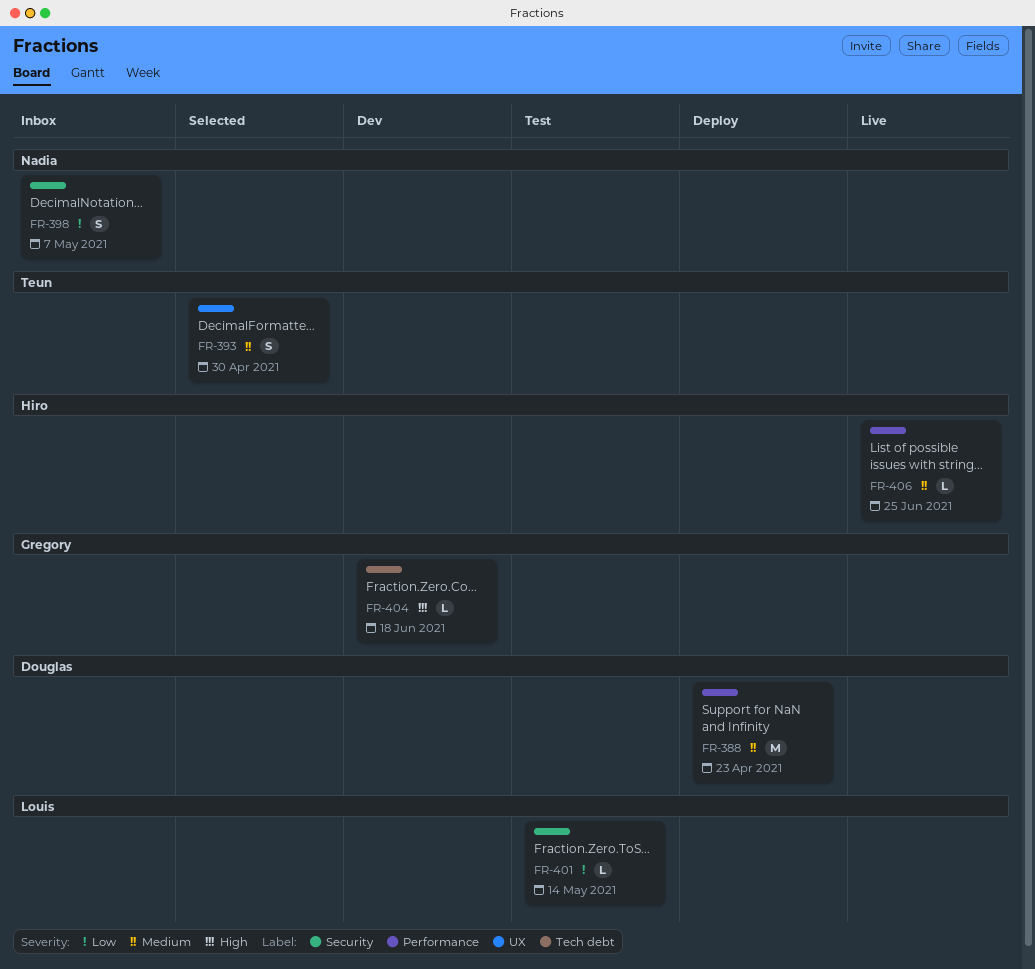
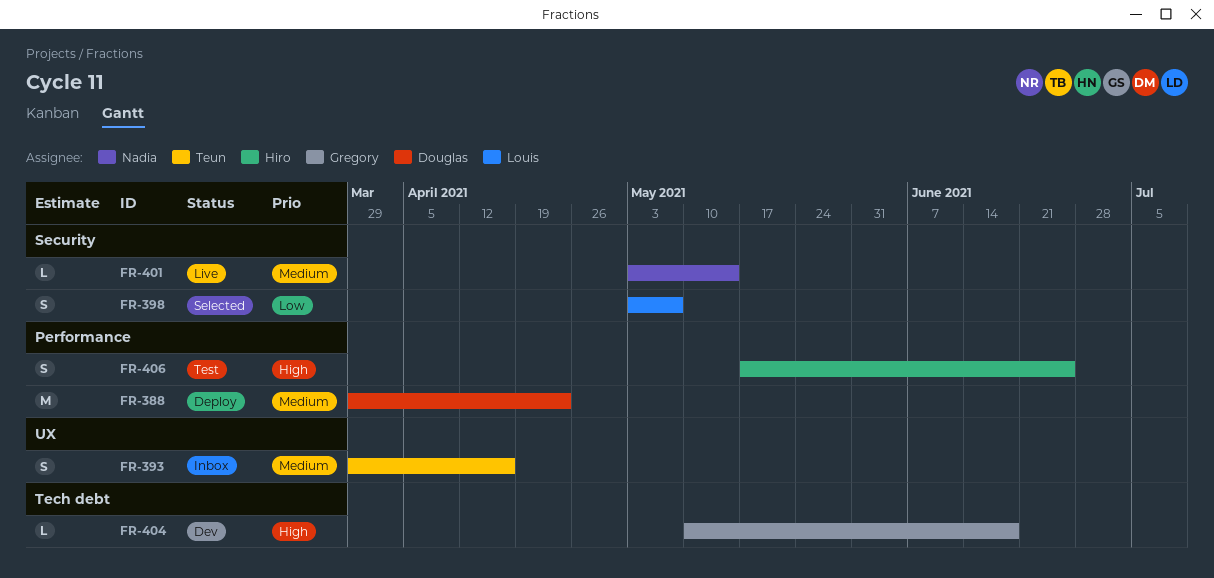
FR-393, status: Selected -> Inbox
FR-393, due: Apr 30 -> Apr 16
FR-398, status: Inbox -> Selected
FR-398, owner: Nadia -> Louis
FR-401, status: Test -> Live
FR-401, owner: Louis -> Nadia
FR-401, priority: Low -> Medium
FR-406, status: Live -> Test
FR-406, priority: Medium -> High
FR-406, estimate: L -> S

